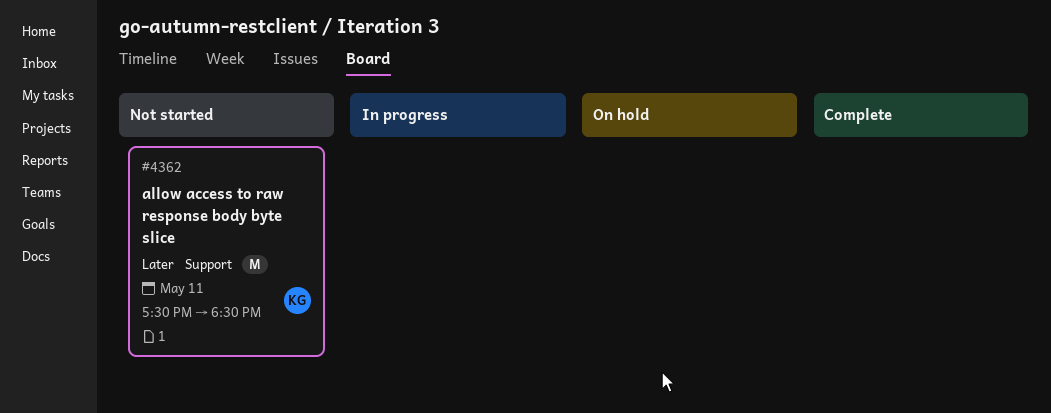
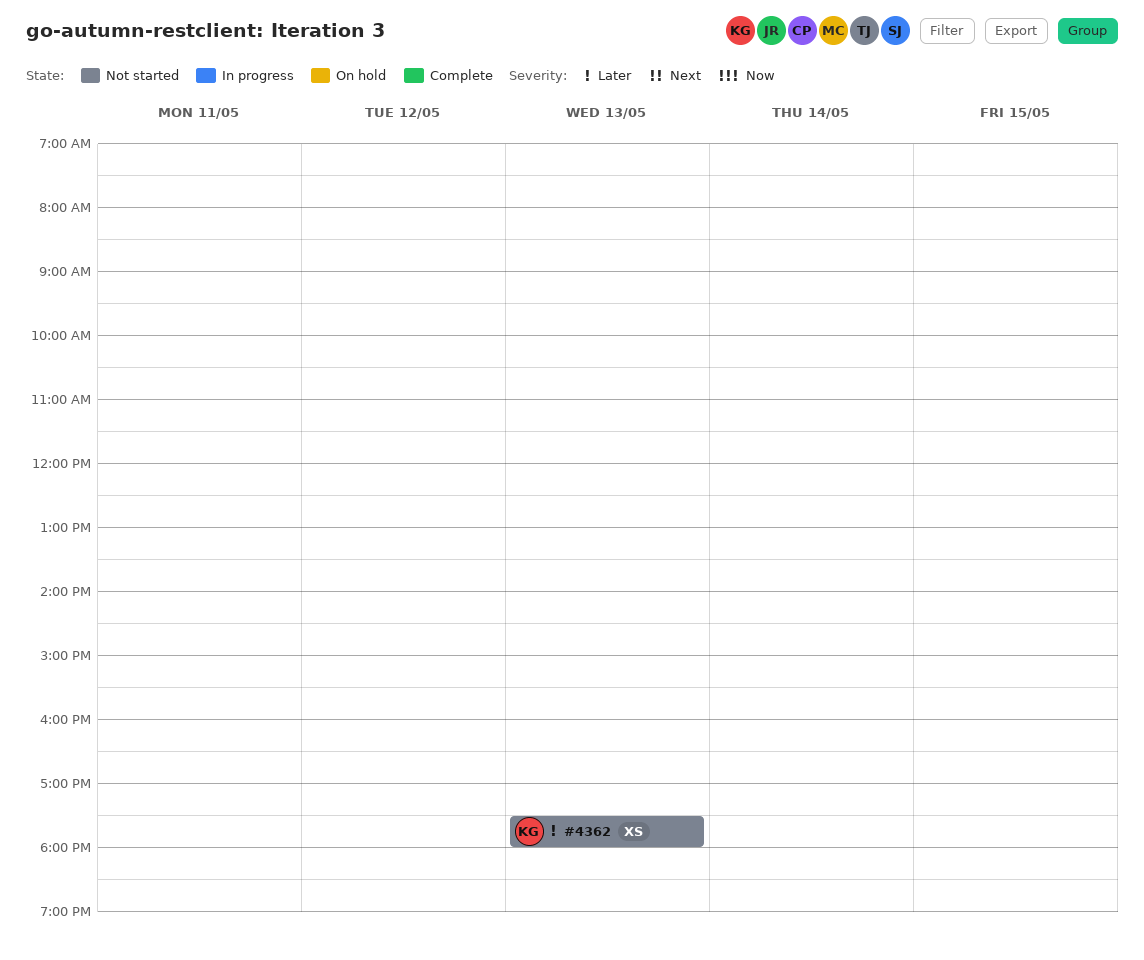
#4362, estimate: M -> XS
#4362, day: May 11 -> May 13
#4362, ends: 18:30 -> 18:00

